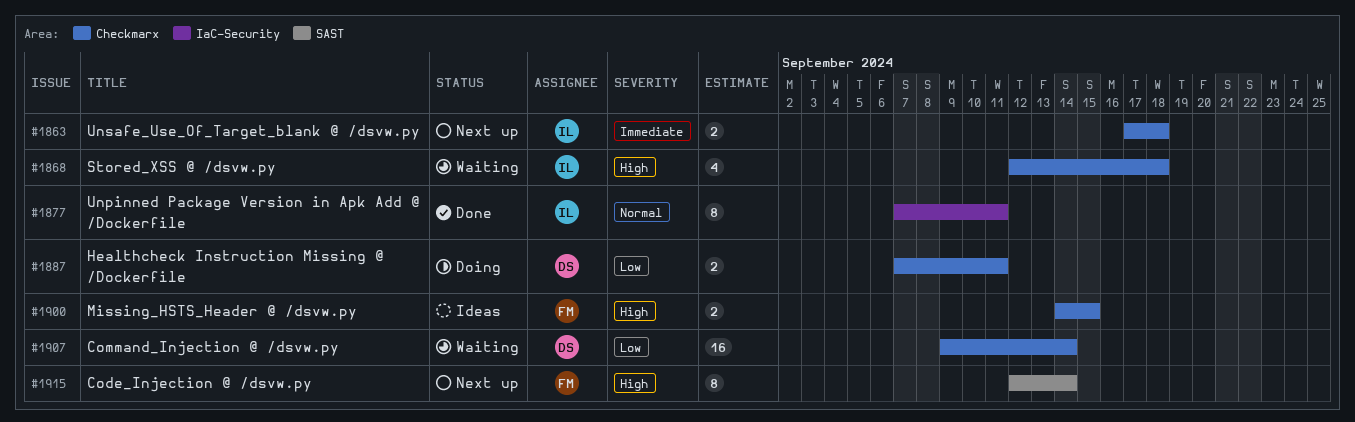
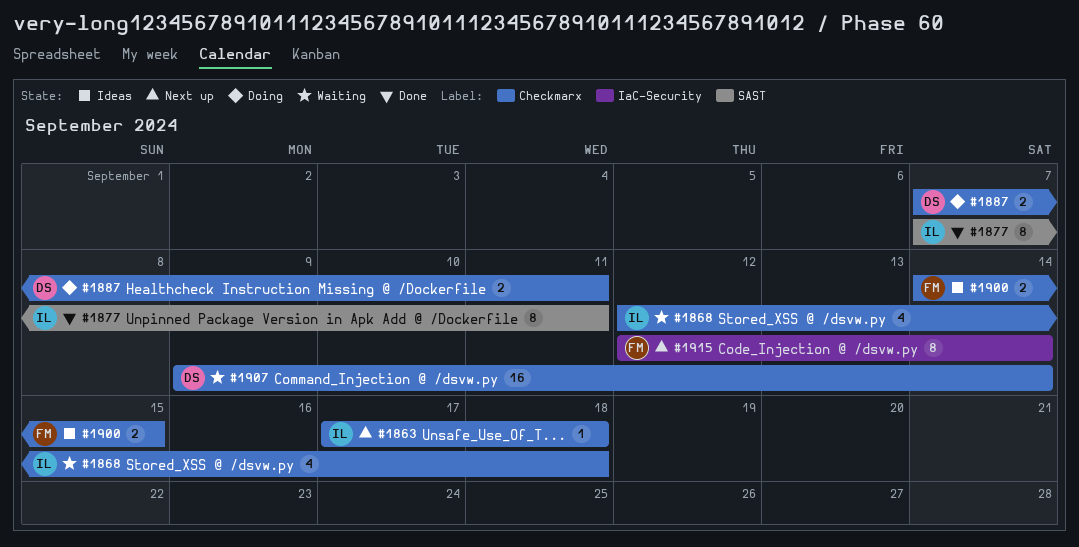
#1863, estimate: 2 -> 1
#1877, label: IaC-Security -> SAST
#1915, label: SAST -> IaC-Security

